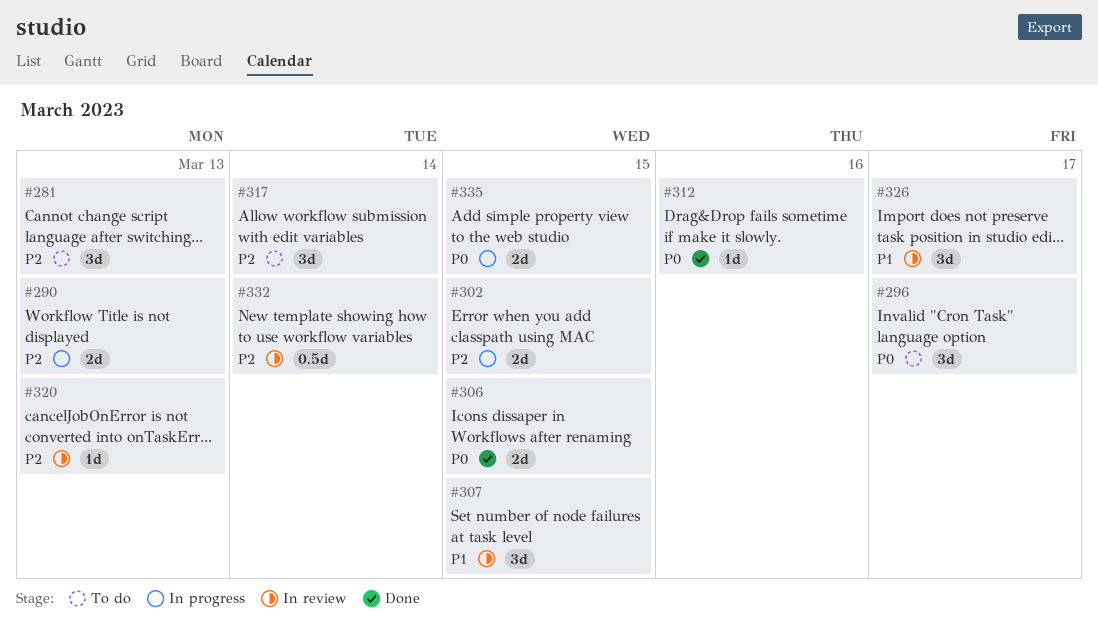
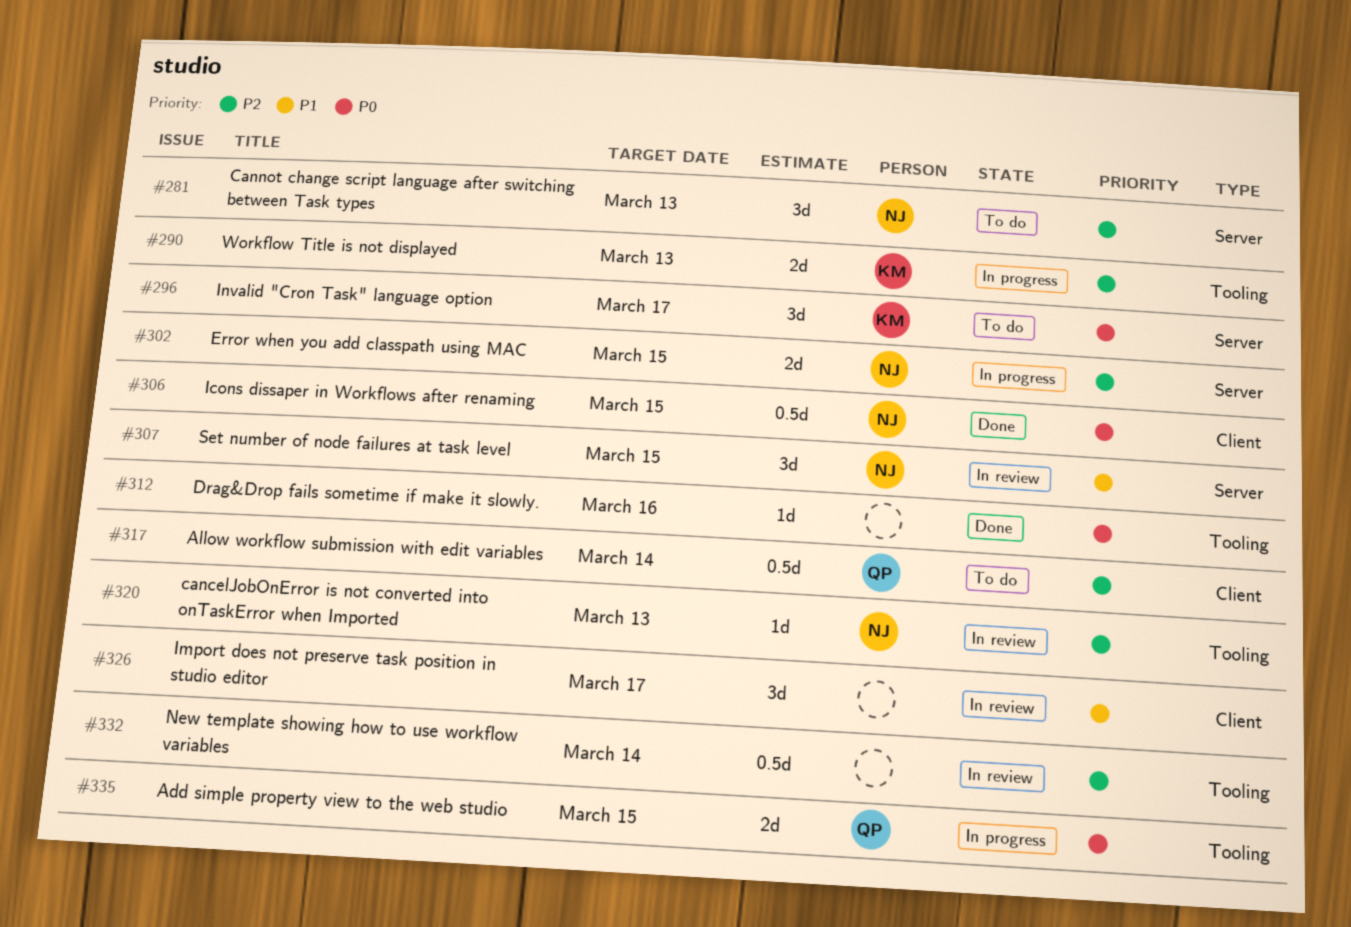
#306, estimate: 2d -> 0.5d
#317, estimate: 3d -> 0.5d

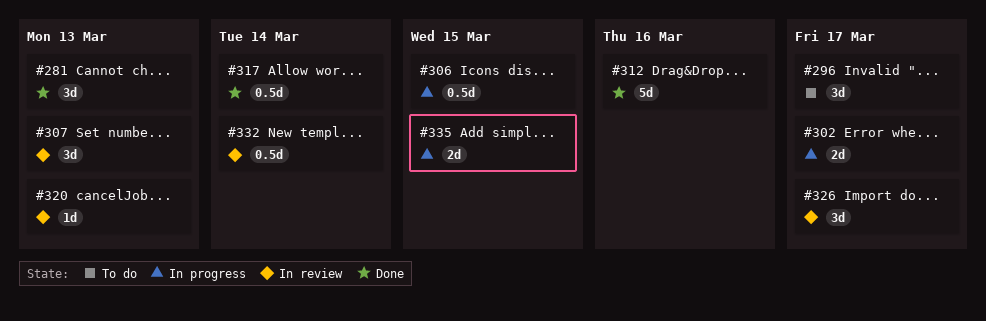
#281, status: To do -> Done
#290: present -> none
#302, due: Mar 15 -> Mar 17
#306, status: Done -> In progress
#307, due: Mar 15 -> Mar 13
#312, estimate: 1d -> 5d
#317, status: To do -> Done

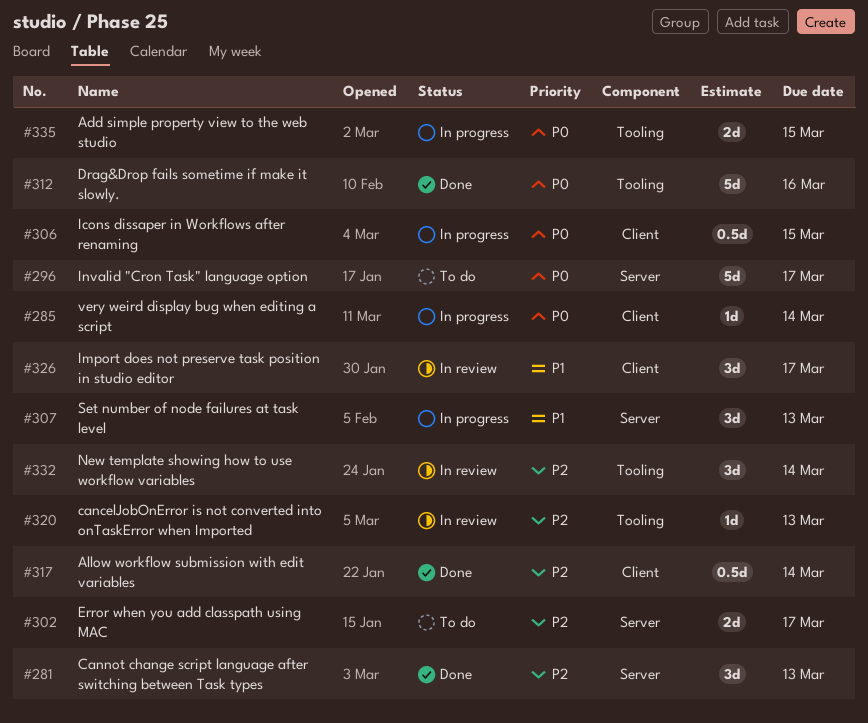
#285: none -> present
#296, estimate: 3d -> 5d
#302, status: In progress -> To do
#307, status: In review -> In progress
#332, estimate: 0.5d -> 3d

